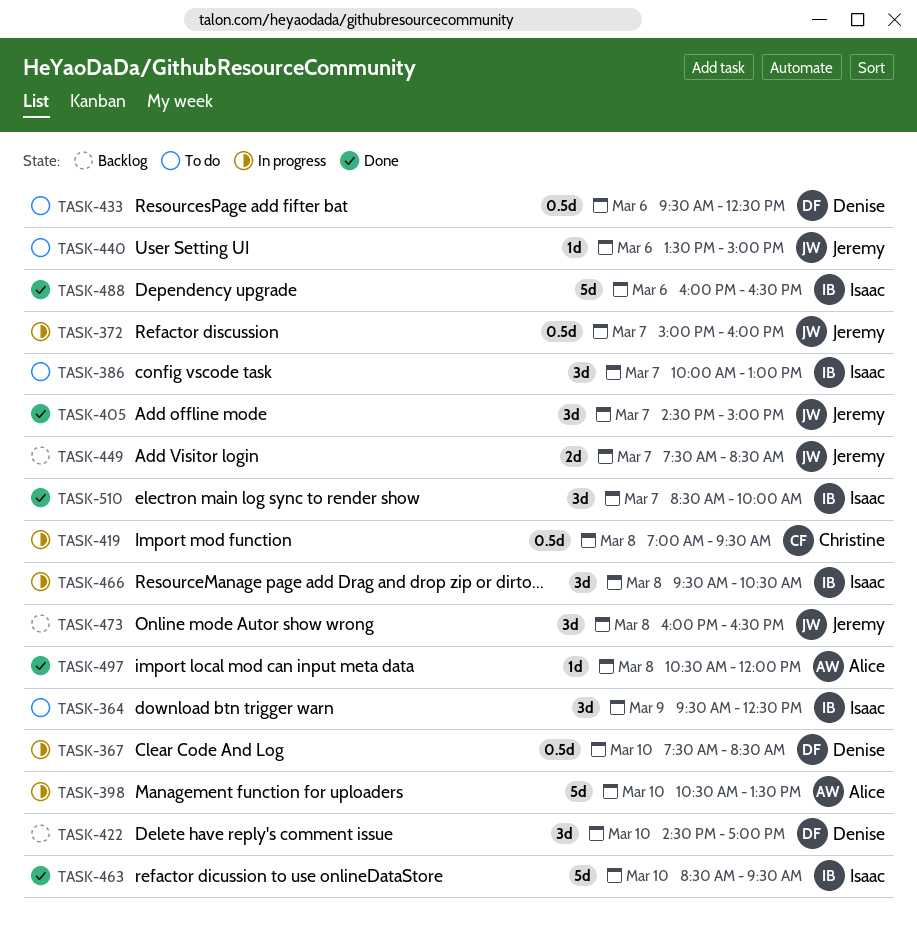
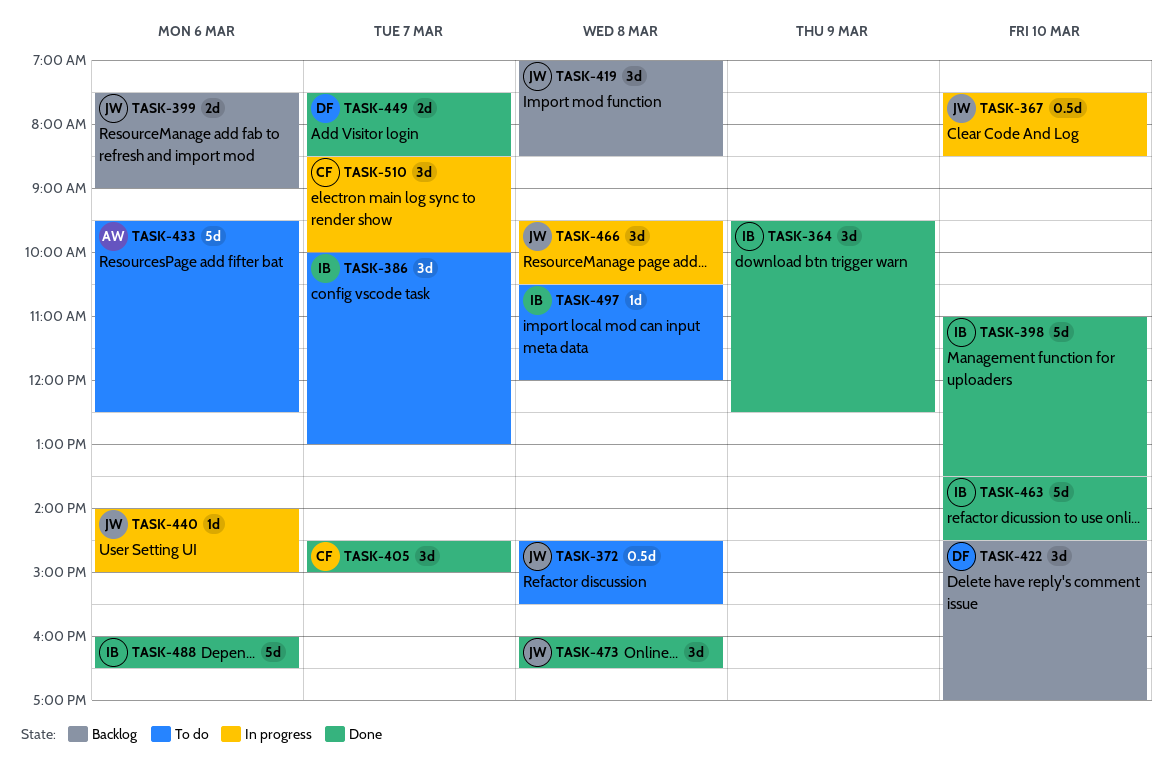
TASK-364, status: To do -> Done
TASK-367, owner: Denise -> Jeremy
TASK-372, status: In progress -> To do
TASK-372, day: Mar 7 -> Mar 8
TASK-372, begins: 15:00 -> 14:30
TASK-372, ends: 16:00 -> 15:30
TASK-398, status: In progress -> Done
TASK-398, owner: Alice -> Isaac
TASK-398, begins: 10:30 -> 11:00
TASK-399: none -> present
TASK-405, owner: Jeremy -> Christine
TASK-419, status: In progress -> Backlog
TASK-419, owner: Christine -> Jeremy
TASK-419, estimate: 0.5d -> 3d
TASK-419, ends: 09:30 -> 08:30
TASK-433, owner: Denise -> Alice
TASK-433, estimate: 0.5d -> 5d
TASK-440, status: To do -> In progress
TASK-440, begins: 13:30 -> 14:00
TASK-449, status: Backlog -> Done
TASK-449, owner: Jeremy -> Denise
TASK-463, begins: 08:30 -> 13:30
TASK-463, ends: 09:30 -> 14:30
TASK-466, owner: Isaac -> Jeremy
TASK-473, status: Backlog -> Done
TASK-497, status: Done -> To do
TASK-497, owner: Alice -> Isaac
TASK-510, status: Done -> In progress
TASK-510, owner: Isaac -> Christine

